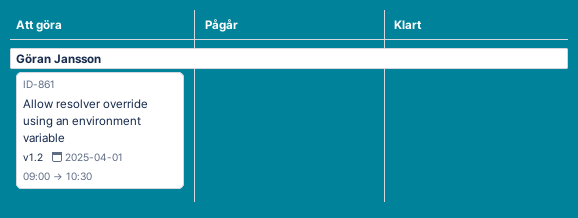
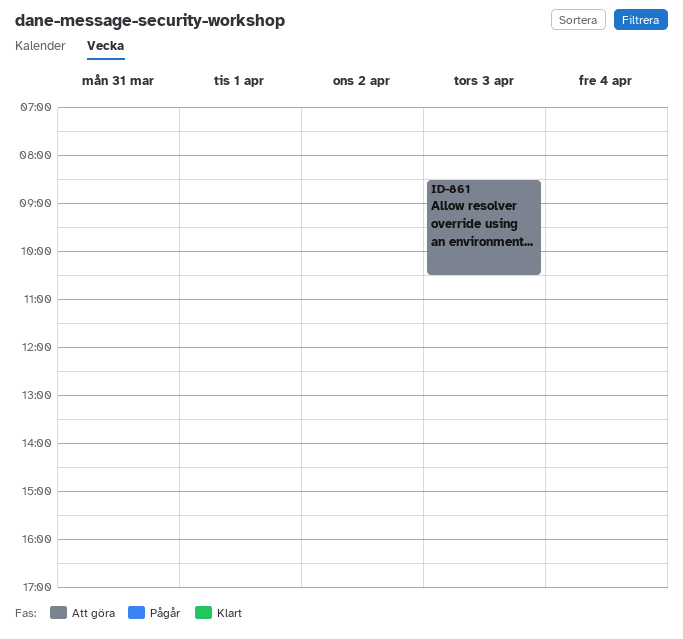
ID-861, day: Apr 1 -> Apr 3
ID-861, begins: 09:00 -> 08:30

